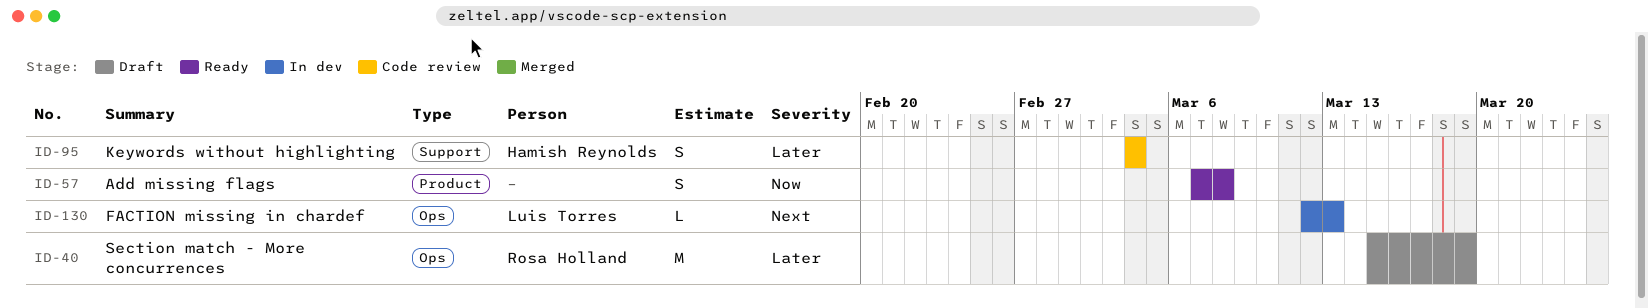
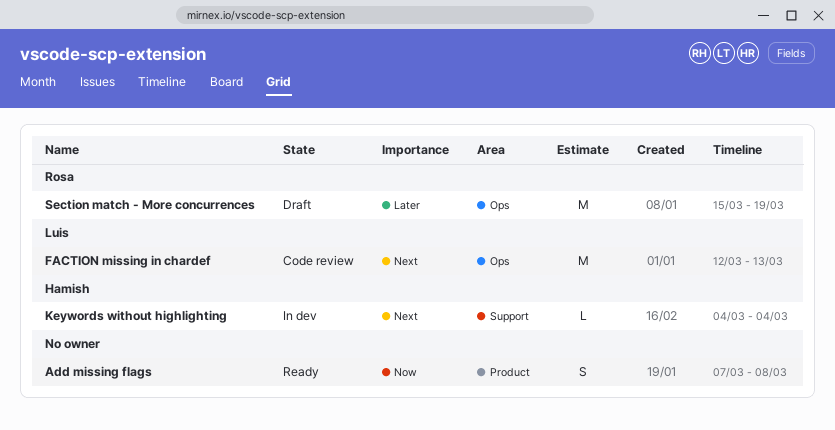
FACTION missing in chardef, status: In dev -> Code review
FACTION missing in chardef, estimate: L -> M
Keywords without highlighting, status: Code review -> In dev
Keywords without highlighting, priority: Later -> Next
Keywords without highlighting, estimate: S -> L

